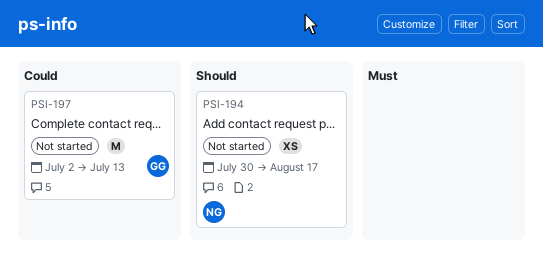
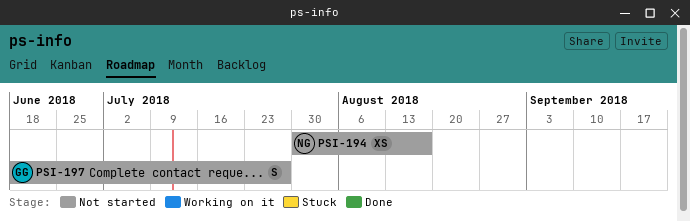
PSI-197, estimate: M -> S
PSI-197, start: Jul 2 -> Jun 18
PSI-197, due: Jul 13 -> Jul 27

